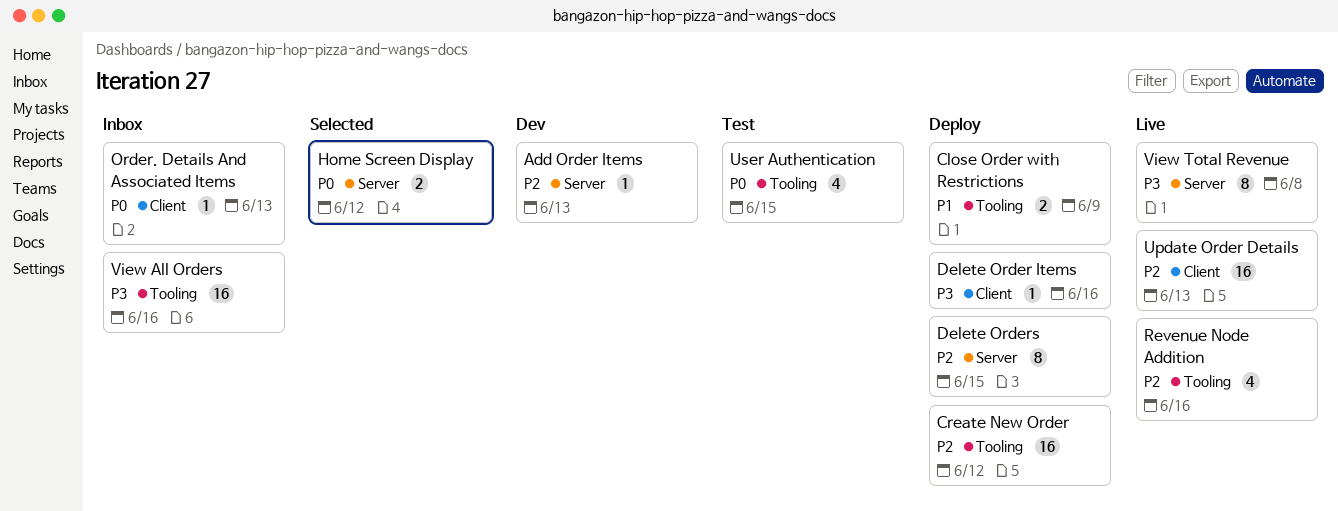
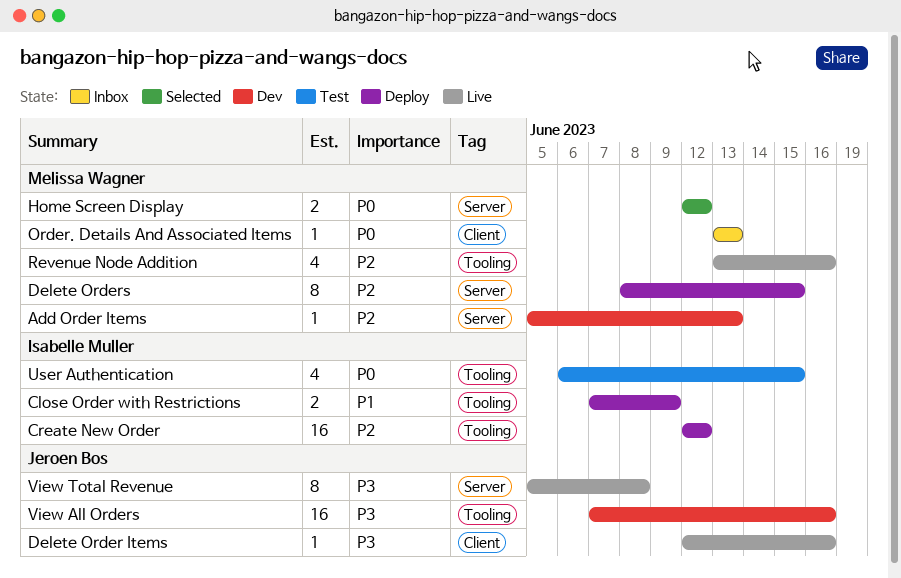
Delete Order Items, status: Deploy -> Live
Update Order Details: present -> none
View All Orders, status: Inbox -> Dev

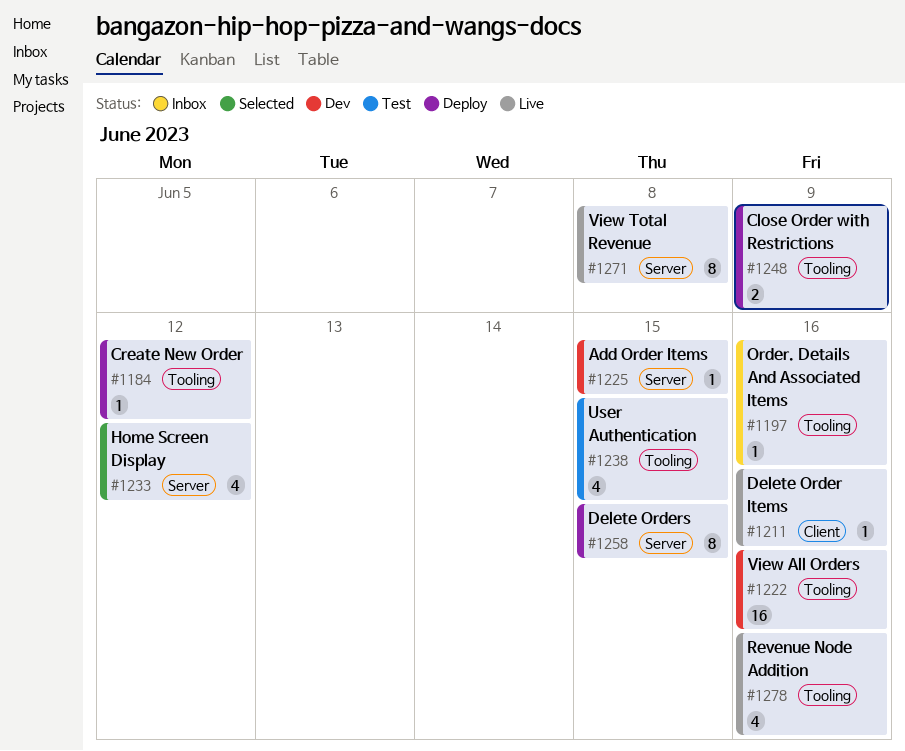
Add Order Items, due: Jun 13 -> Jun 15
Create New Order, estimate: 16 -> 1
Home Screen Display, estimate: 2 -> 4
Order. Details And Associated Items, label: Client -> Tooling
Order. Details And Associated Items, due: Jun 13 -> Jun 16

